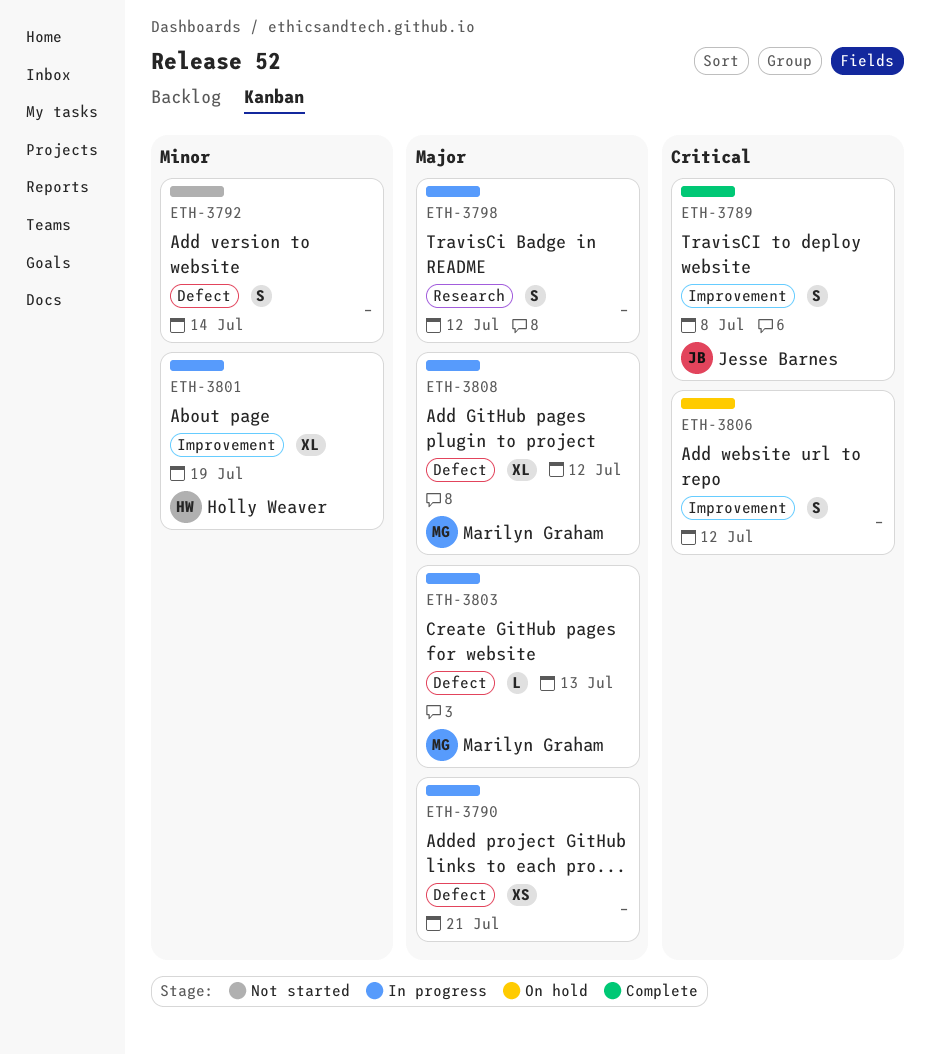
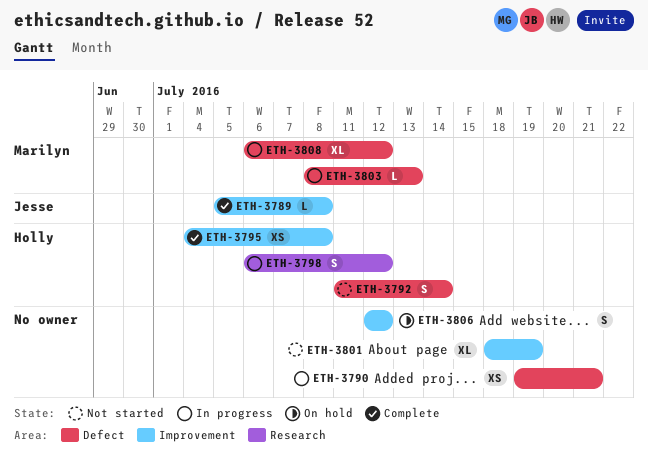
ETH-3789, estimate: S -> L
ETH-3792, owner: none -> Holly Weaver
ETH-3795: none -> present
ETH-3798, owner: none -> Holly Weaver
ETH-3801, status: In progress -> Not started
ETH-3801, owner: Holly Weaver -> none

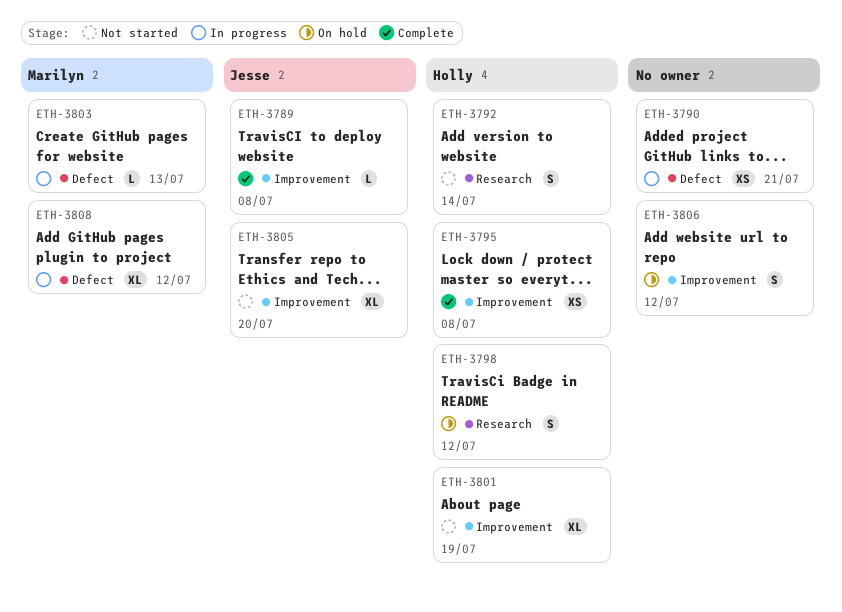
ETH-3792, label: Defect -> Research
ETH-3798, status: In progress -> On hold
ETH-3801, owner: none -> Holly
ETH-3805: none -> present

